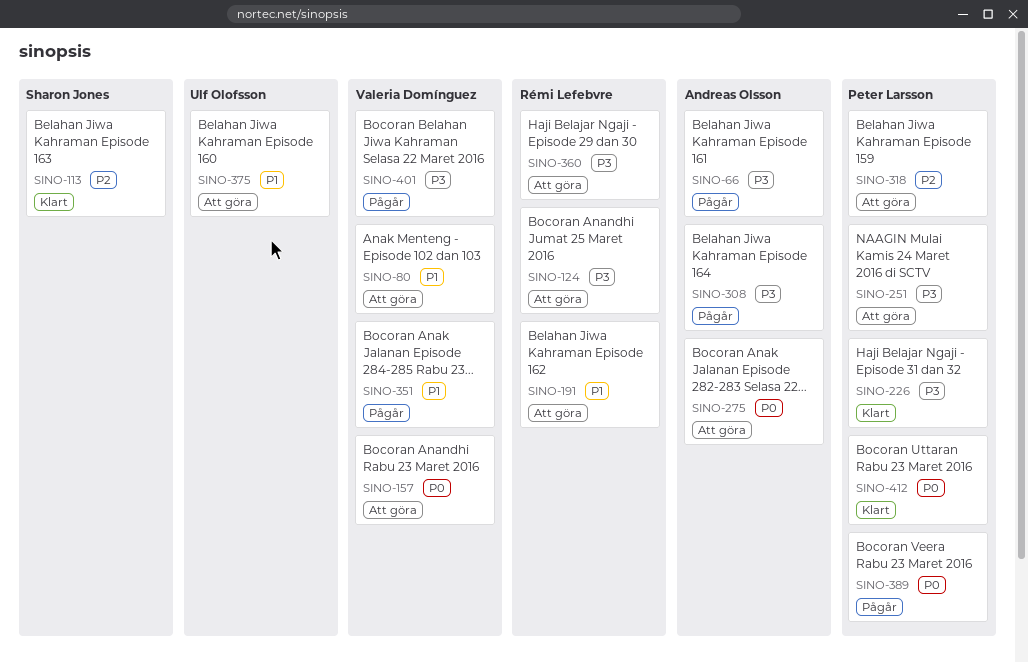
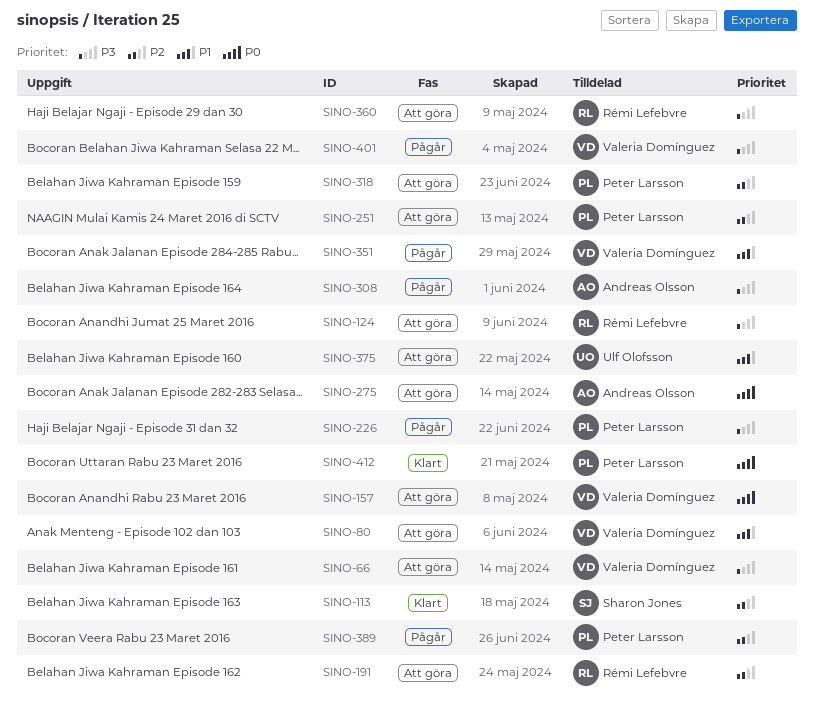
SINO-66, status: Pågår -> Att göra
SINO-66, owner: Andreas Olsson -> Valeria Domínguez
SINO-191, priority: P1 -> P2
SINO-226, status: Klart -> Pågår
SINO-251, priority: P3 -> P2
SINO-389, priority: P0 -> P2

